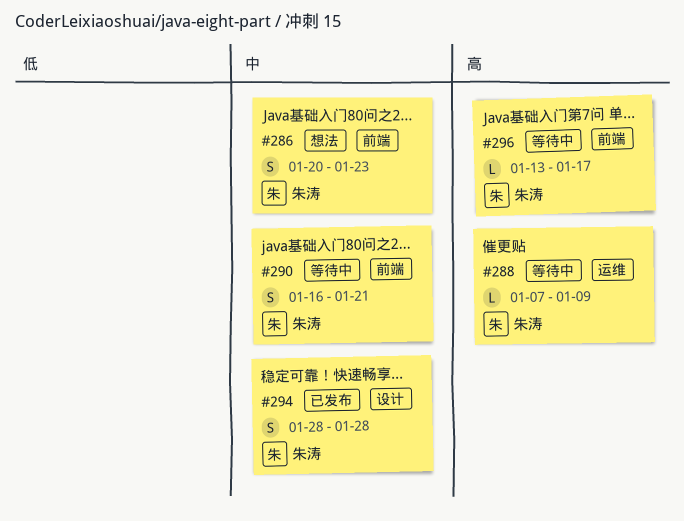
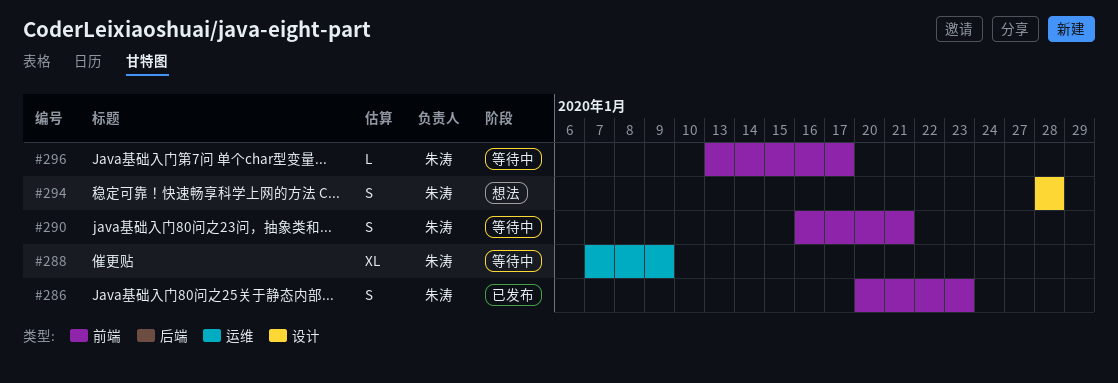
#286, status: 想法 -> 已发布
#288, estimate: L -> XL
#294, status: 已发布 -> 想法

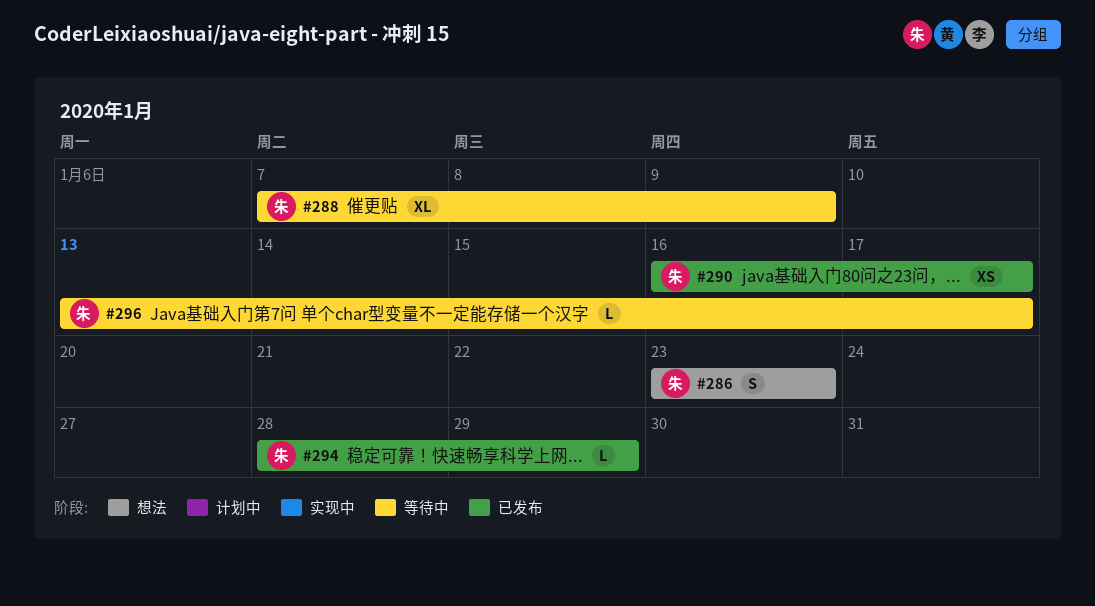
#286, status: 已发布 -> 想法
#286, start: Jan 20 -> Jan 23
#290, status: 等待中 -> 已发布
#290, estimate: S -> XS
#290, due: Jan 21 -> Jan 17
#294, status: 想法 -> 已发布
#294, estimate: S -> L
#294, due: Jan 28 -> Jan 29

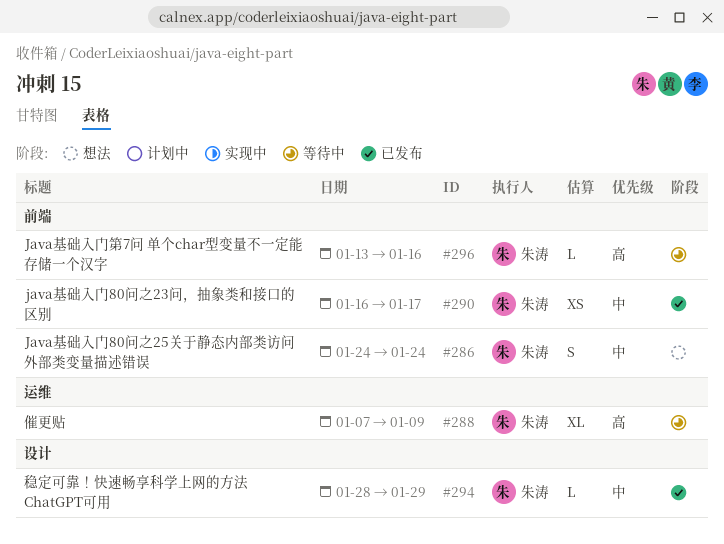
#286, start: Jan 23 -> Jan 24
#286, due: Jan 23 -> Jan 24
#296, due: Jan 17 -> Jan 16

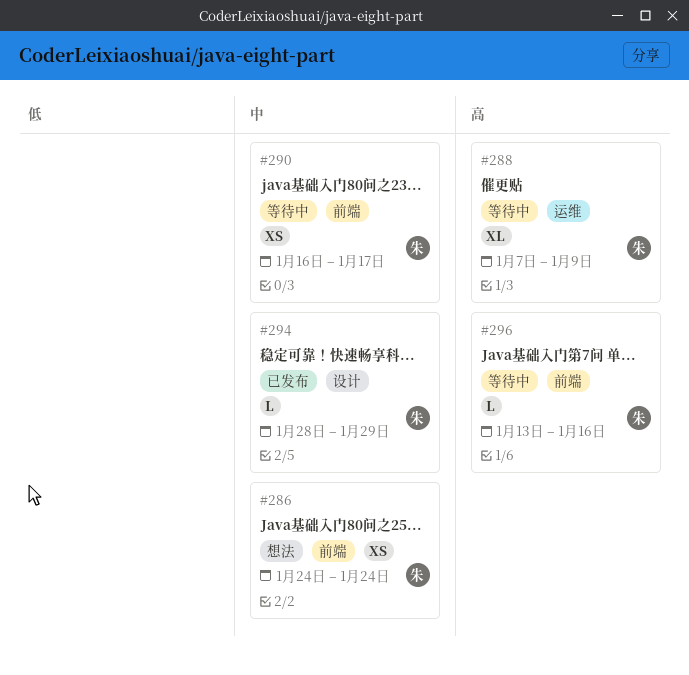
#286, estimate: S -> XS
#290, status: 已发布 -> 等待中

